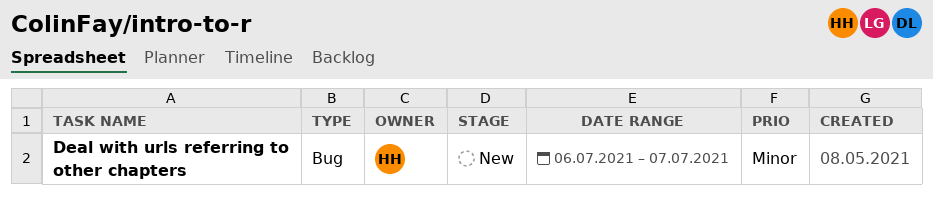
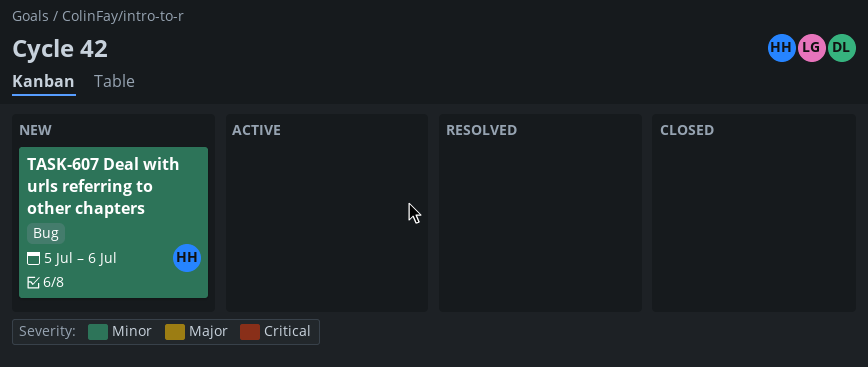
Deal with urls referring to other chapters, start: Jul 6 -> Jul 5
Deal with urls referring to other chapters, due: Jul 7 -> Jul 6

